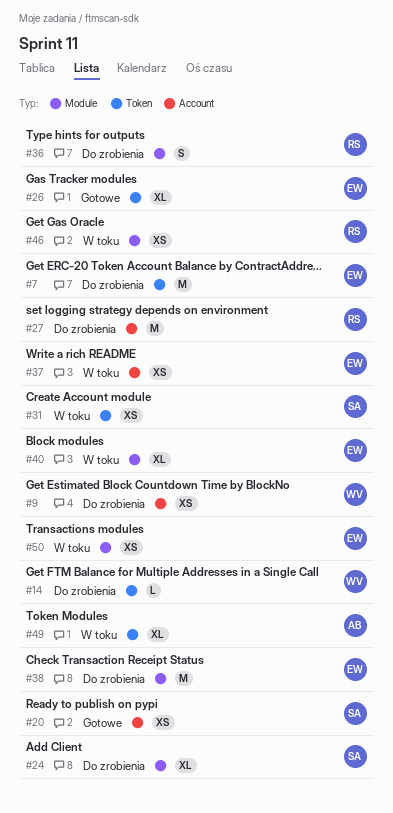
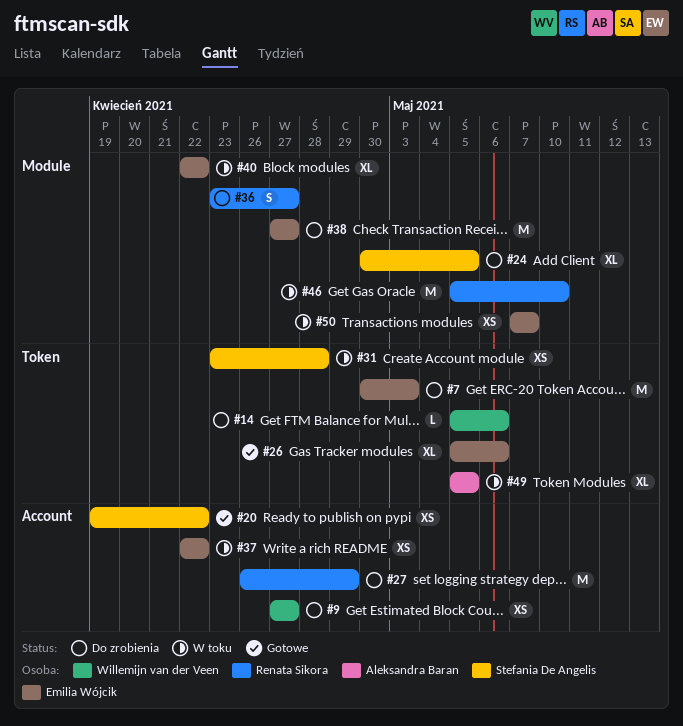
#46, estimate: XS -> M

